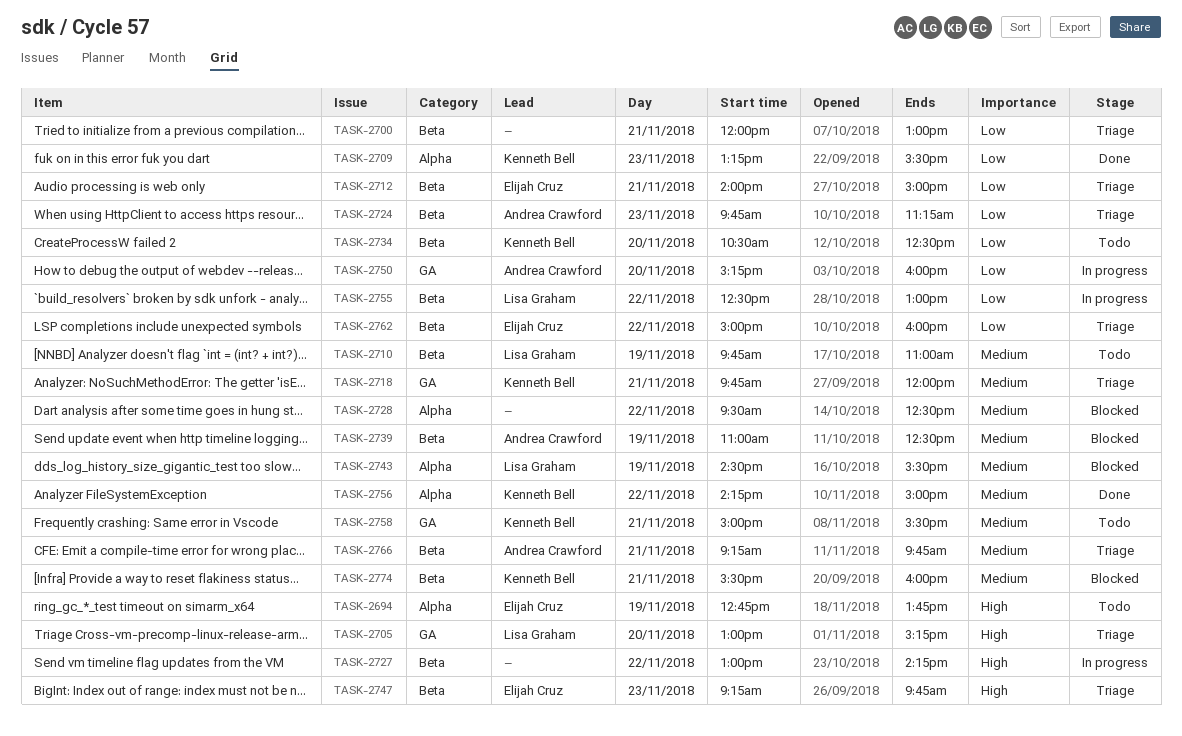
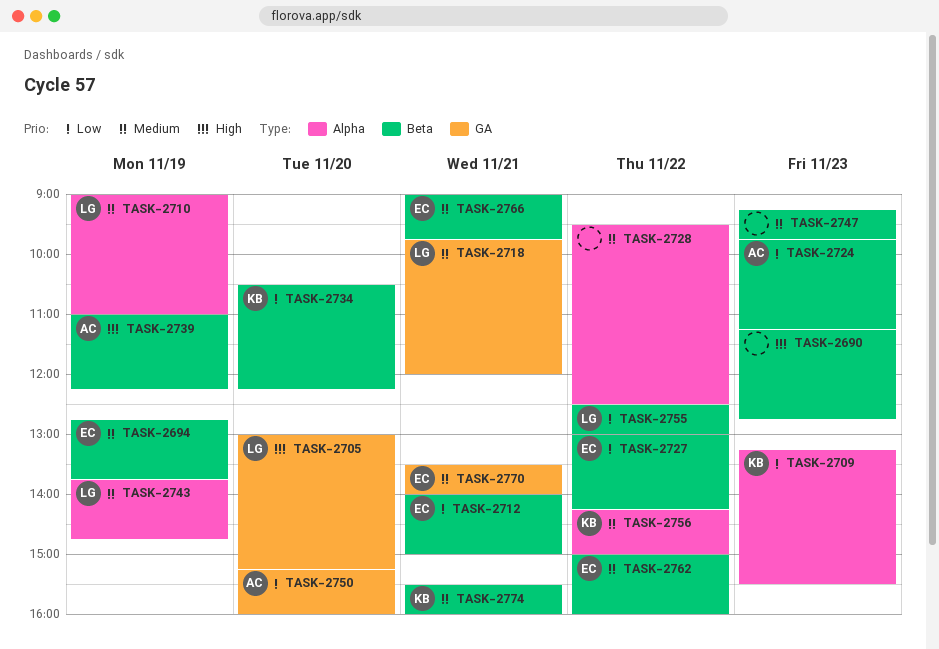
TASK-2690: none -> present
TASK-2694, priority: High -> Medium
TASK-2694, label: Alpha -> Beta
TASK-2700: present -> none
TASK-2710, label: Beta -> Alpha
TASK-2710, begins: 09:45 -> 09:00
TASK-2718, owner: Kenneth Bell -> Lisa Graham
TASK-2727, owner: none -> Elijah Cruz
TASK-2727, priority: High -> Low
TASK-2734, ends: 12:30 -> 12:15
TASK-2739, priority: Medium -> High
TASK-2739, ends: 12:30 -> 12:15
TASK-2743, begins: 14:30 -> 13:45
TASK-2743, ends: 15:30 -> 14:45
TASK-2747, owner: Elijah Cruz -> none
TASK-2747, priority: High -> Medium
TASK-2758: present -> none
TASK-2762, priority: Low -> Medium
TASK-2766, owner: Andrea Crawford -> Elijah Cruz
TASK-2766, begins: 09:15 -> 09:00
TASK-2770: none -> present

